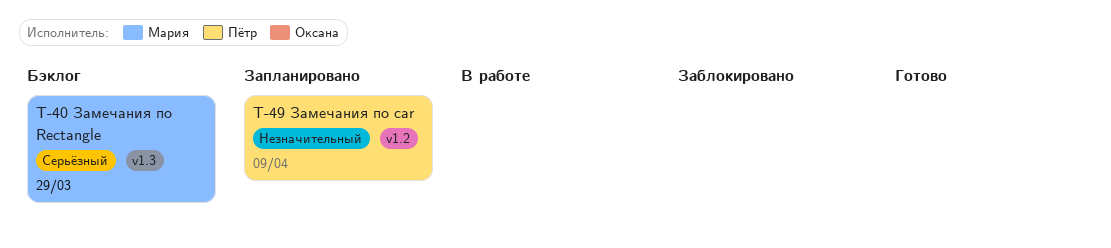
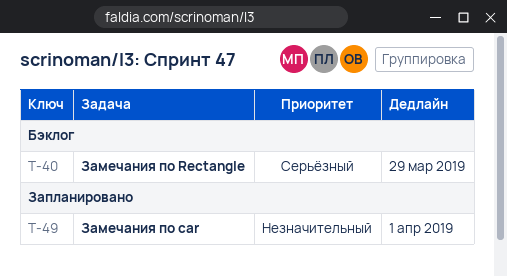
T-49, due: Apr 9 -> Apr 1

